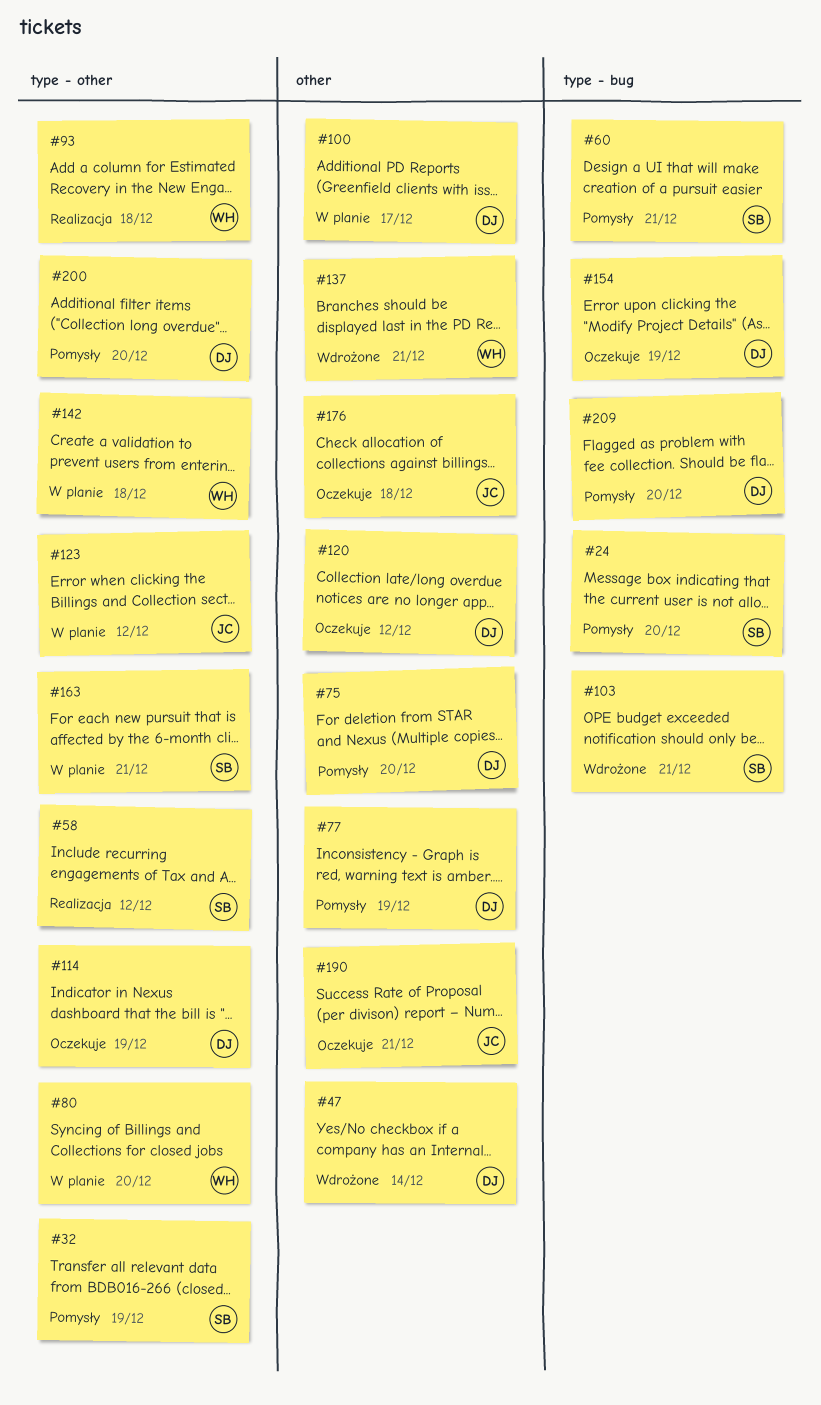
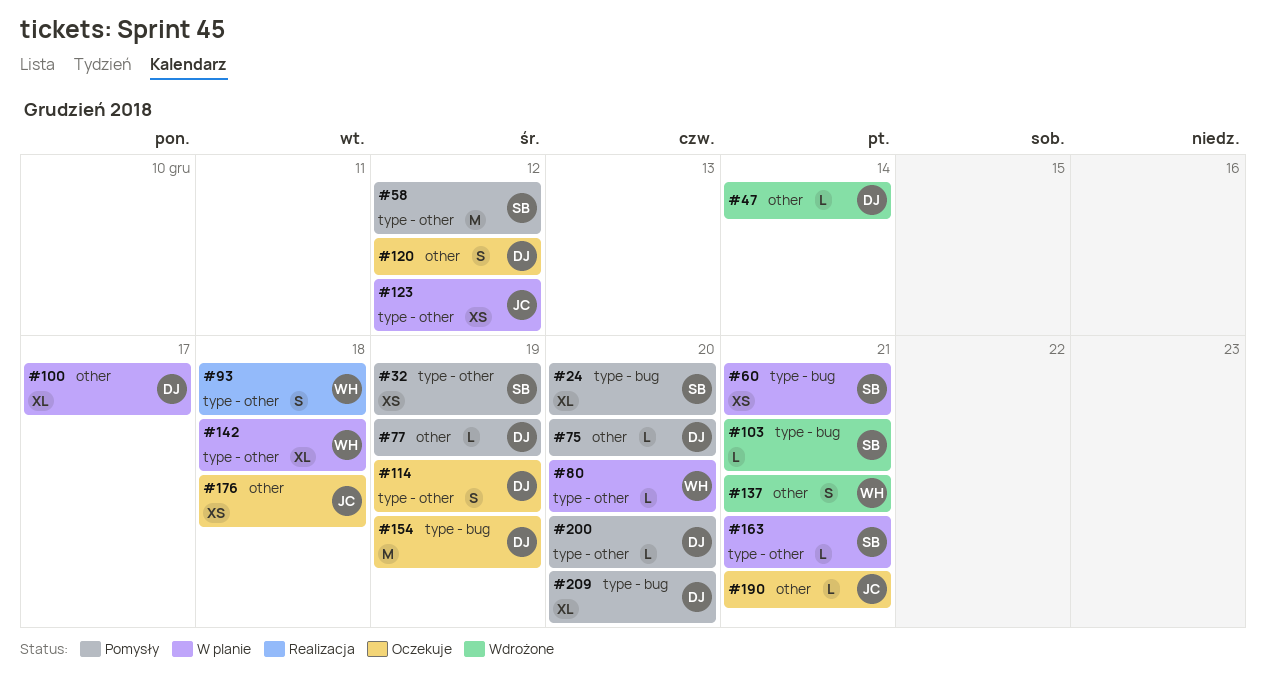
#58, status: Realizacja -> Pomysły
#60, status: Pomysły -> W planie

